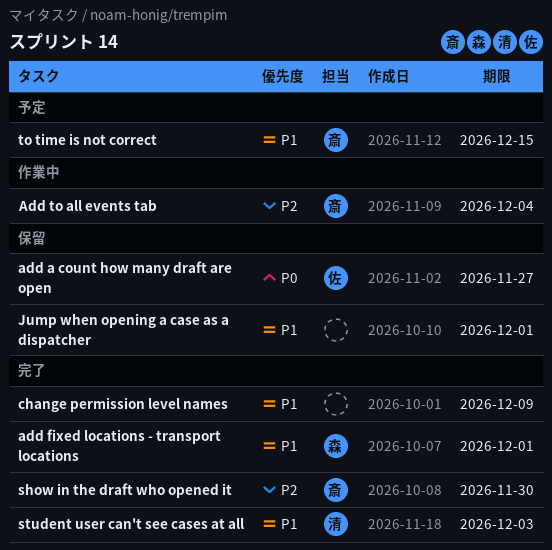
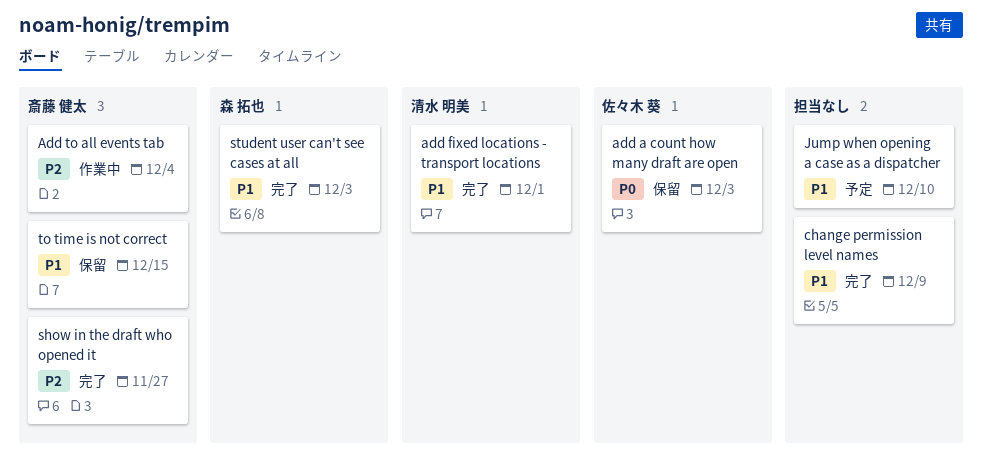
add a count how many draft are open, due: Nov 27 -> Dec 3
add fixed locations - transport locations, owner: 森 拓也 -> 清水 明美
Jump when opening a case as a dispatcher, status: 保留 -> 予定
Jump when opening a case as a dispatcher, due: Dec 1 -> Dec 10
show in the draft who opened it, due: Nov 30 -> Nov 27
student user can't see cases at all, owner: 清水 明美 -> 森 拓也
to time is not correct, status: 予定 -> 保留

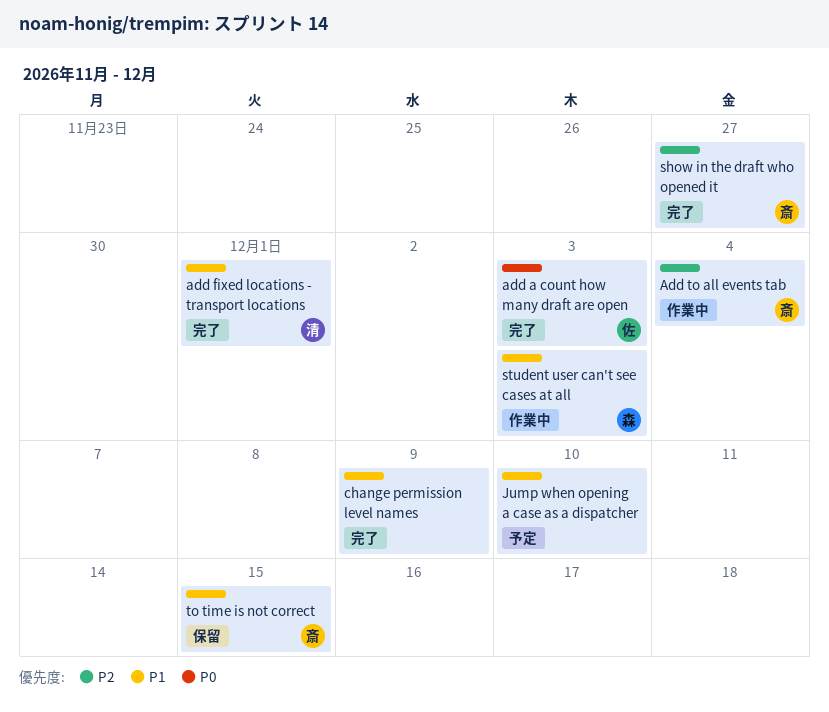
add a count how many draft are open, status: 保留 -> 完了
student user can't see cases at all, status: 完了 -> 作業中

